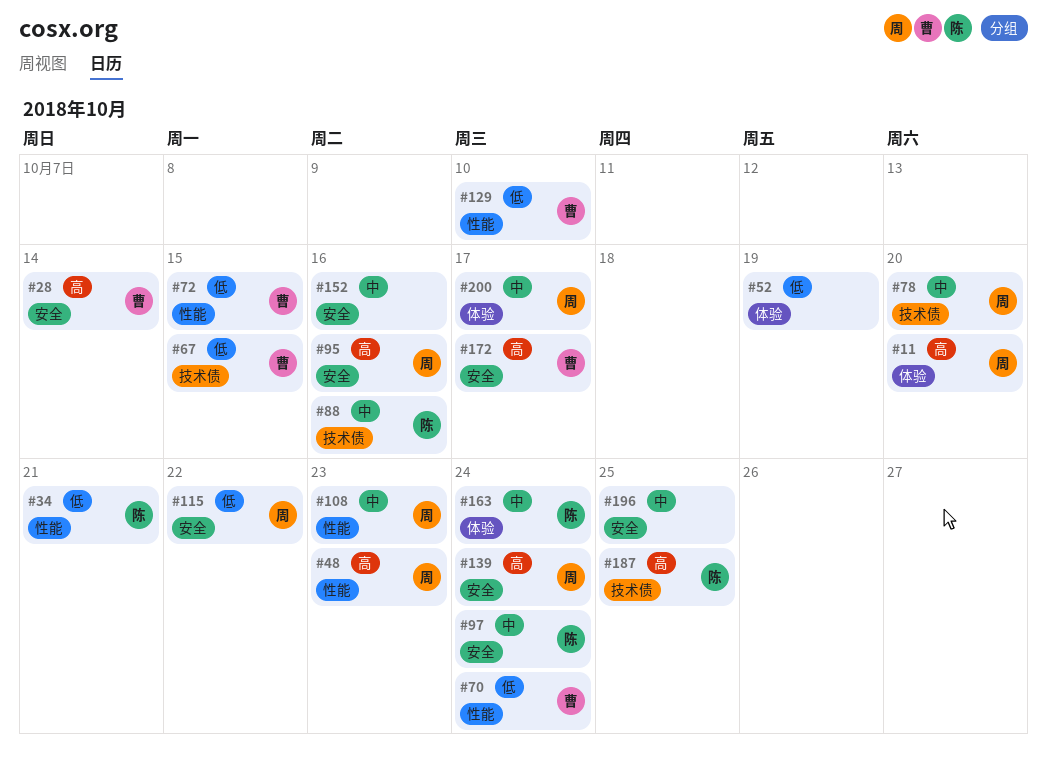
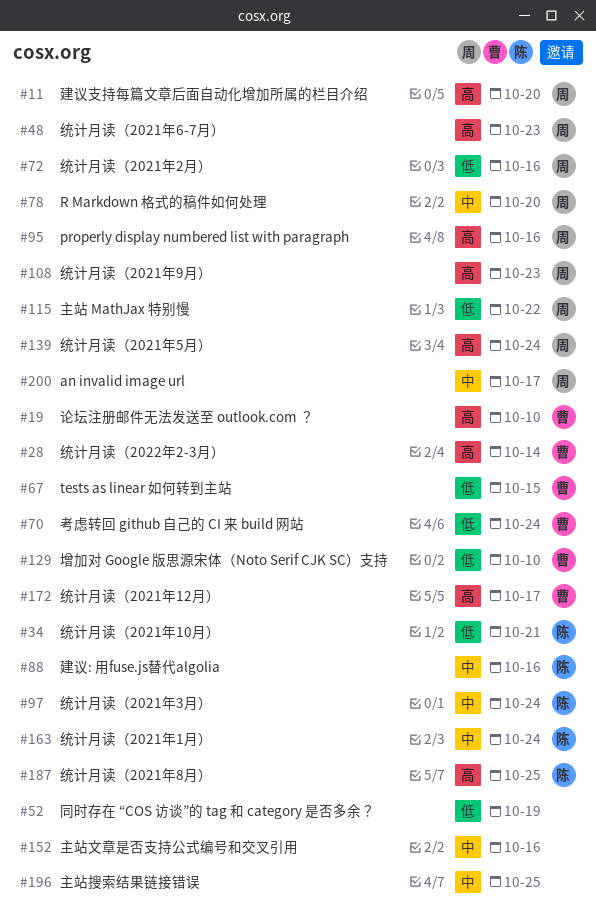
#19: none -> present
#72, owner: 曹 -> 周
#72, due: Oct 15 -> Oct 16
#108, priority: 中 -> 高

